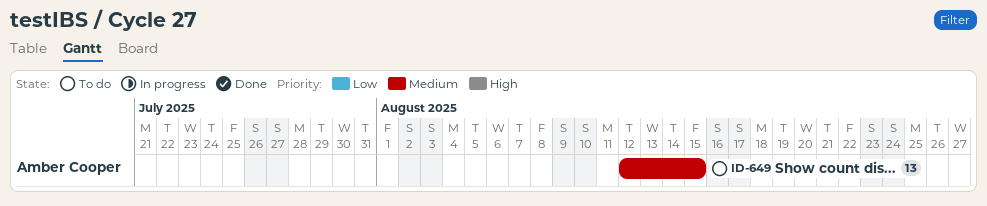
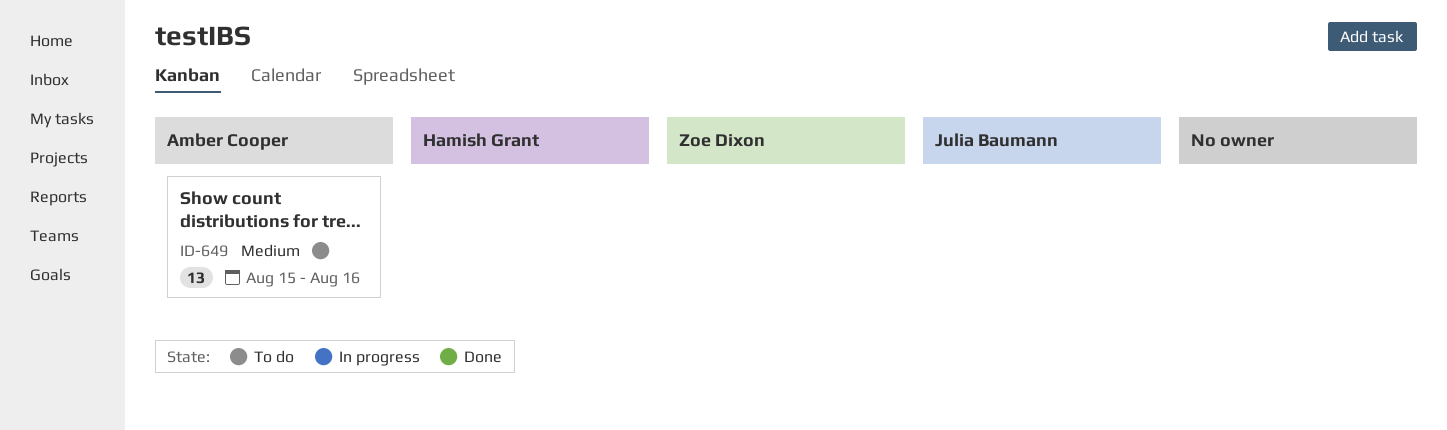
ID-649, start: Aug 12 -> Aug 15
ID-649, due: Aug 15 -> Aug 16

